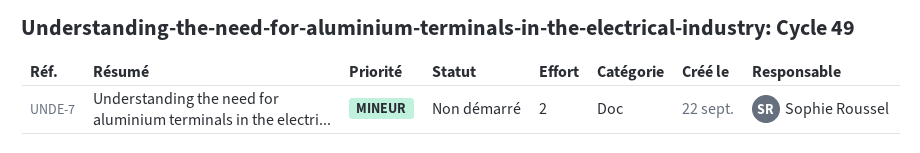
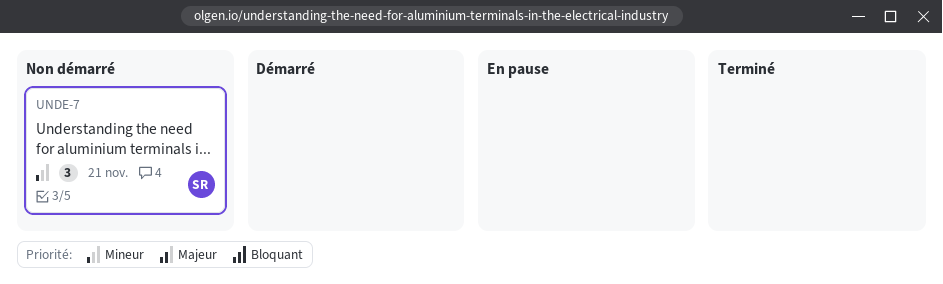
UNDE-7, estimate: 2 -> 3

